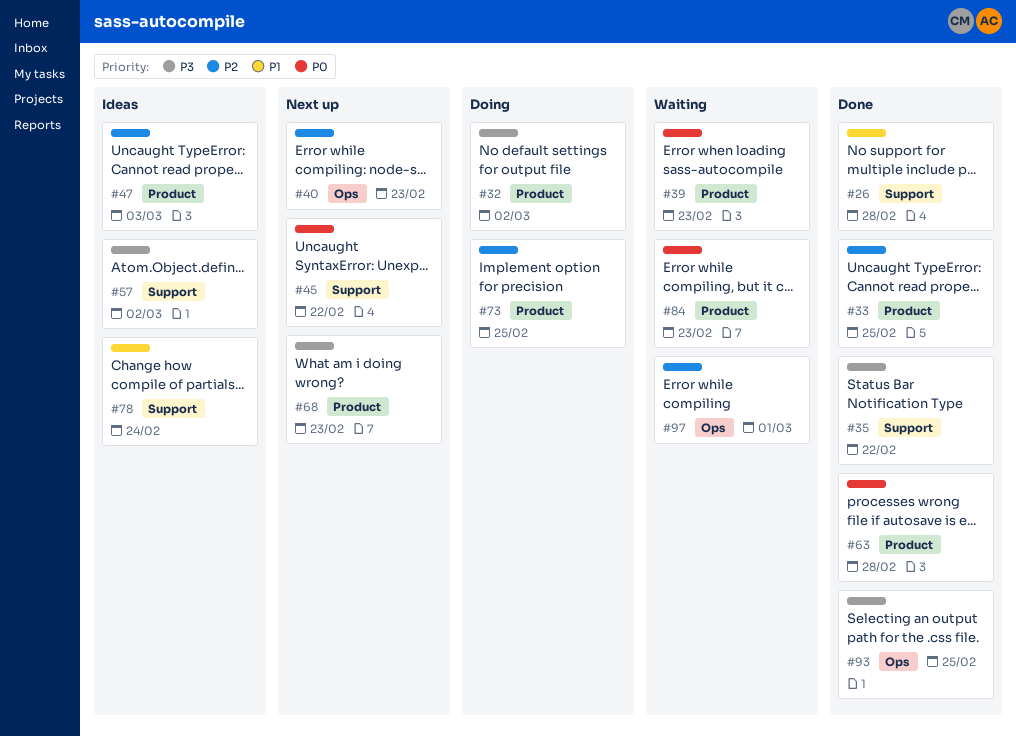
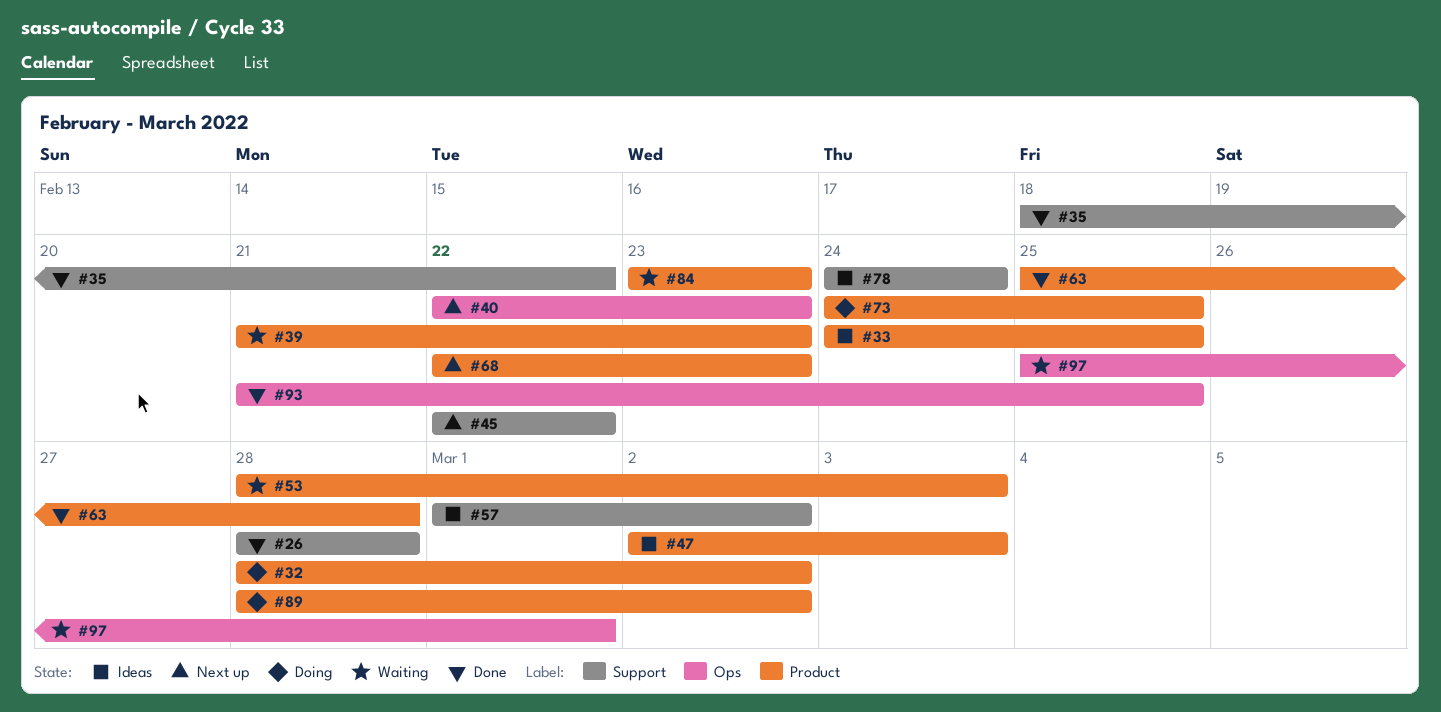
#33, status: Done -> Ideas
#53: none -> present
#89: none -> present

